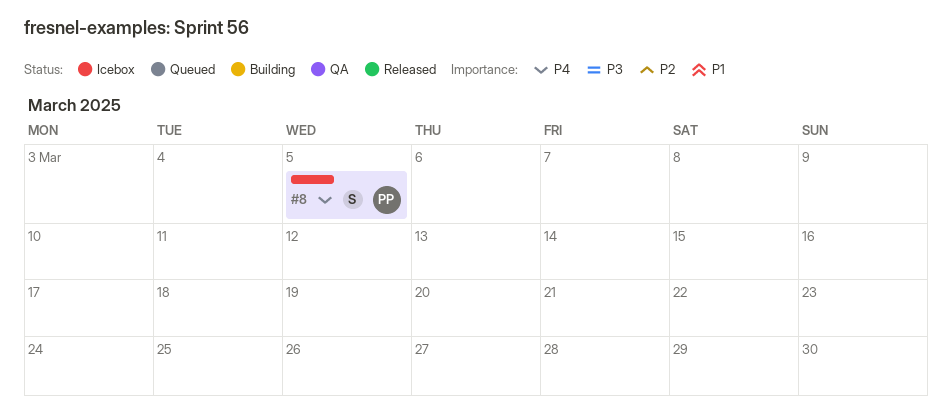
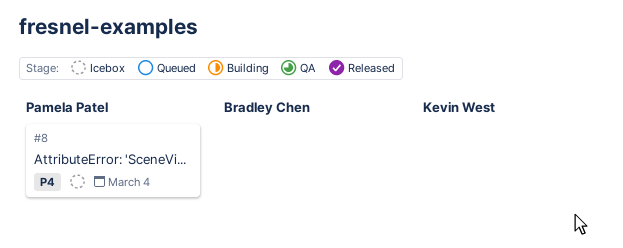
#8, due: Mar 5 -> Mar 4

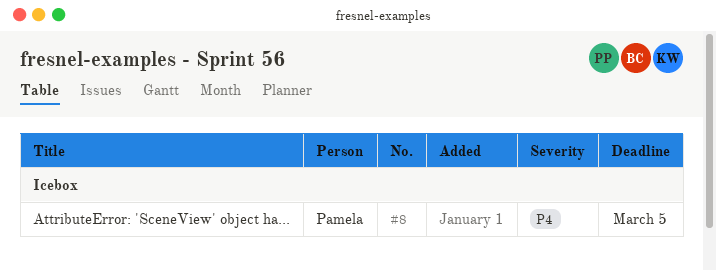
#8, due: Mar 4 -> Mar 5

